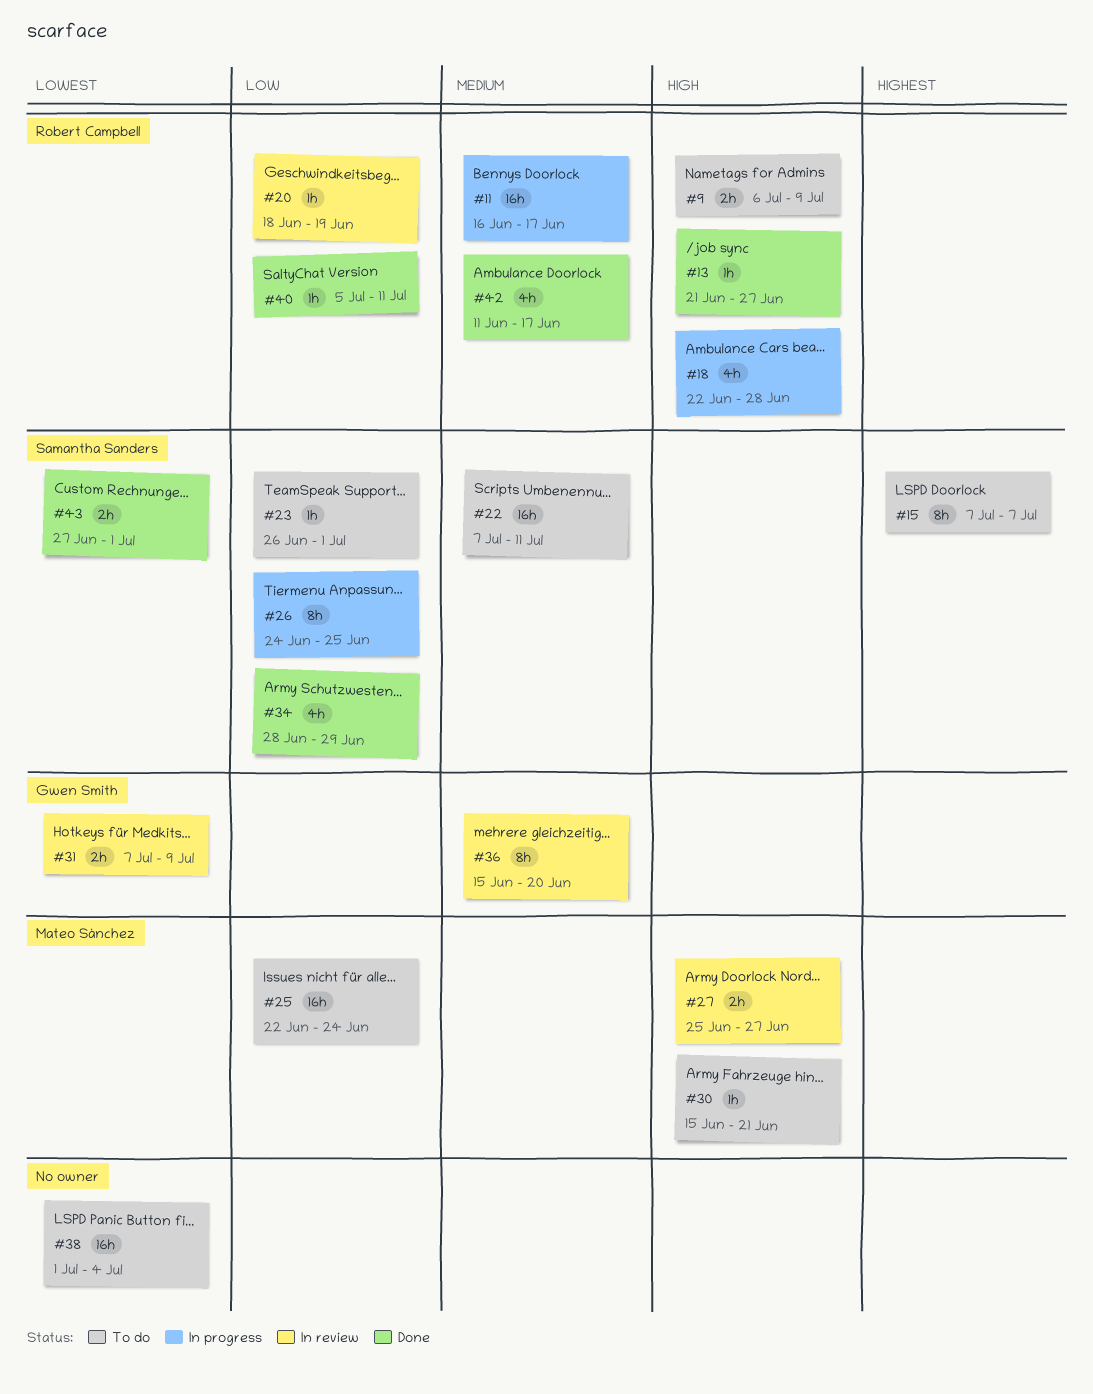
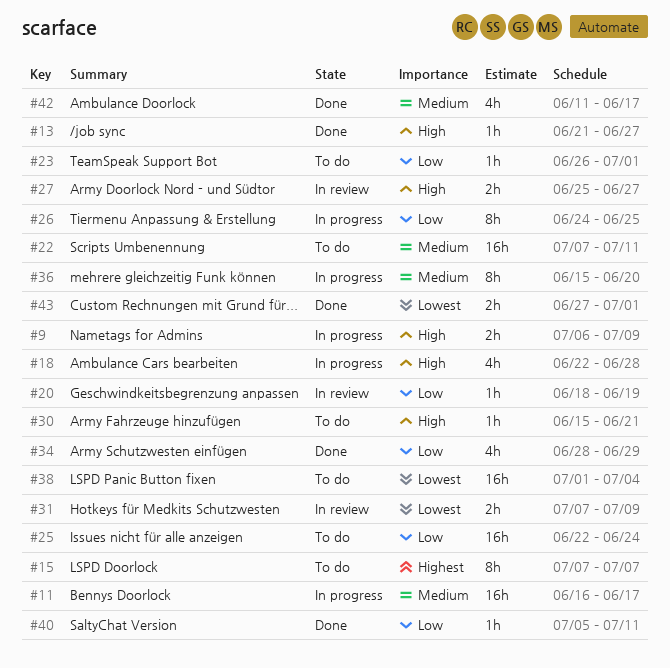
#9, status: To do -> In progress
#36, status: In review -> In progress

